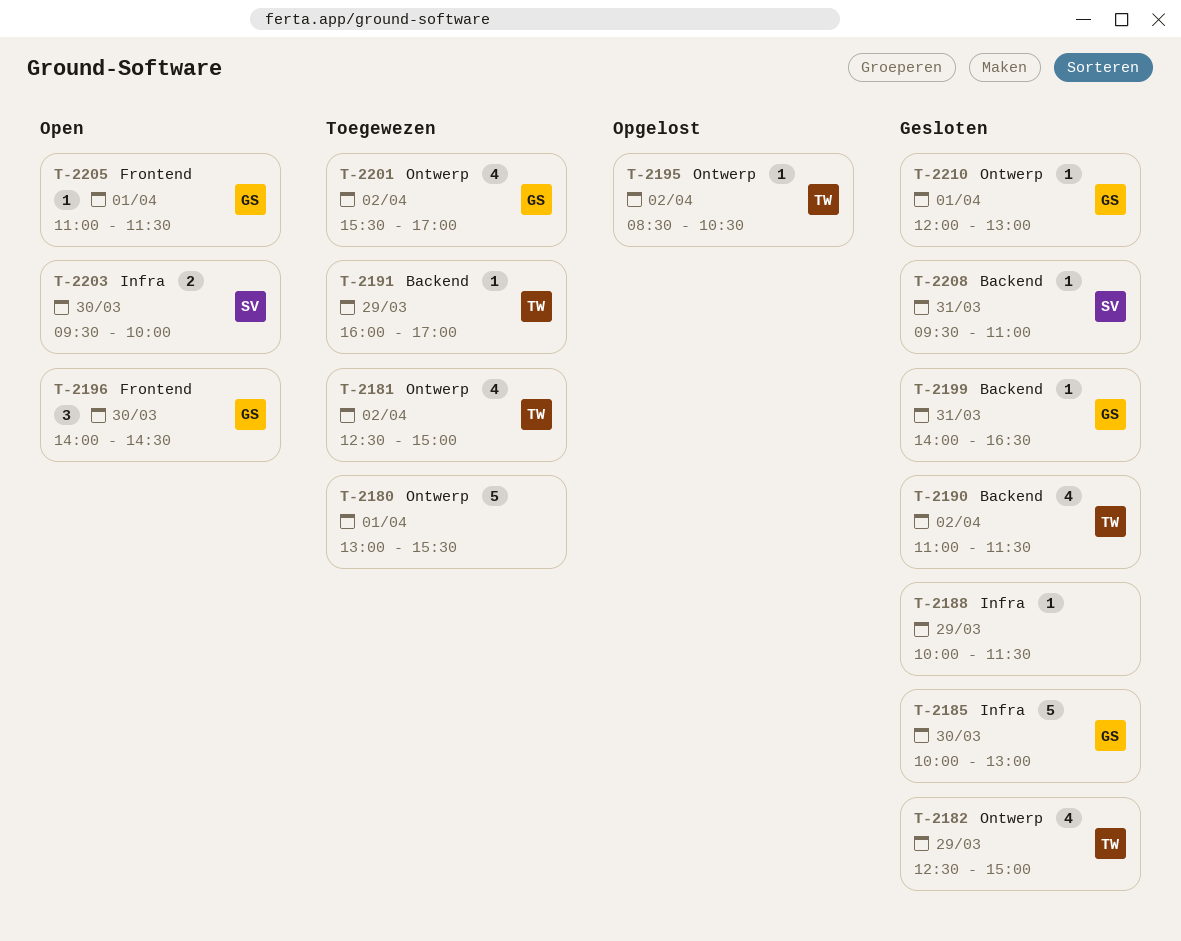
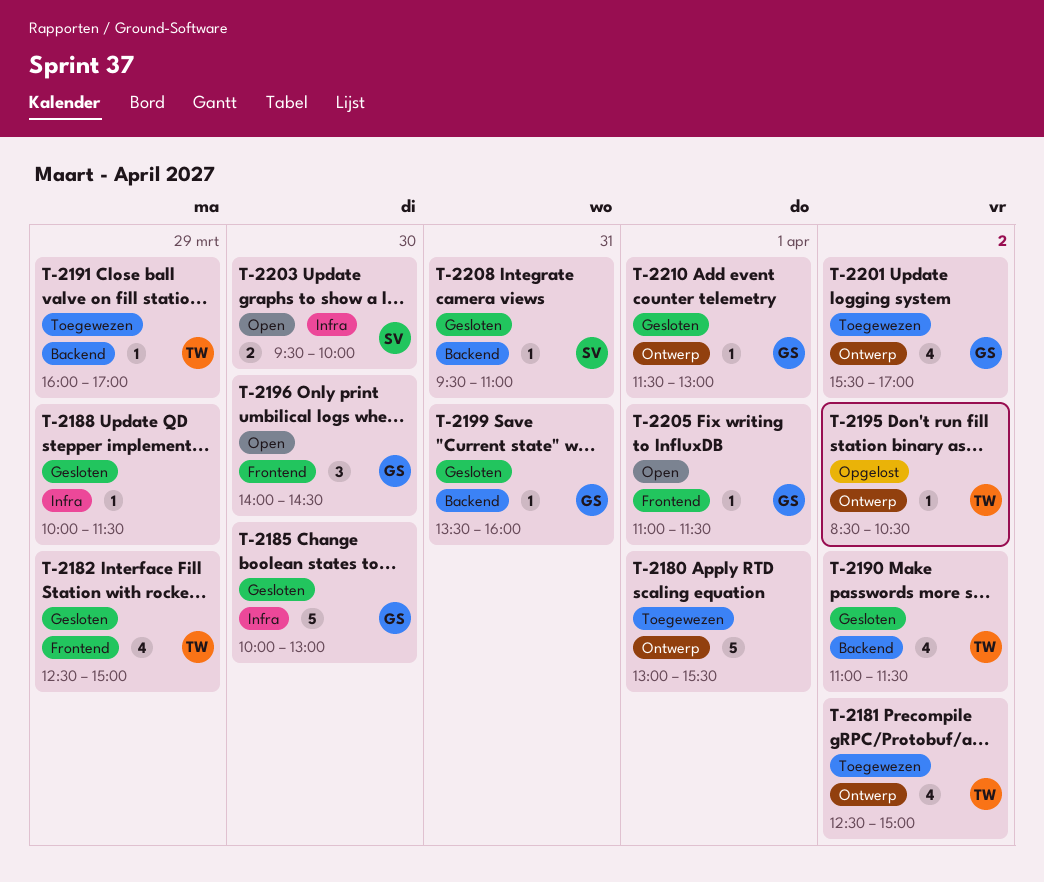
T-2182, label: Ontwerp -> Frontend
T-2199, begins: 14:00 -> 13:30
T-2199, ends: 16:30 -> 16:00
T-2210, begins: 12:00 -> 11:30

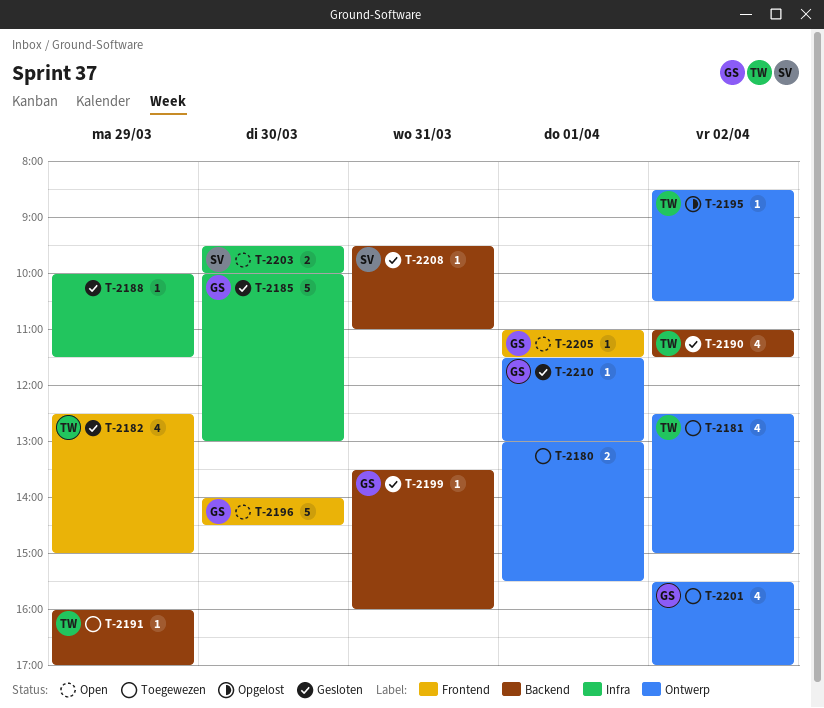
T-2180, estimate: 5 -> 2
T-2196, estimate: 3 -> 5

